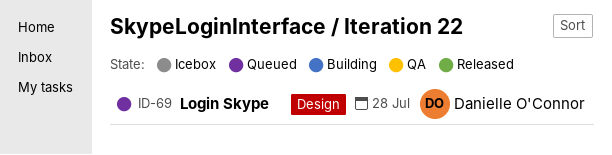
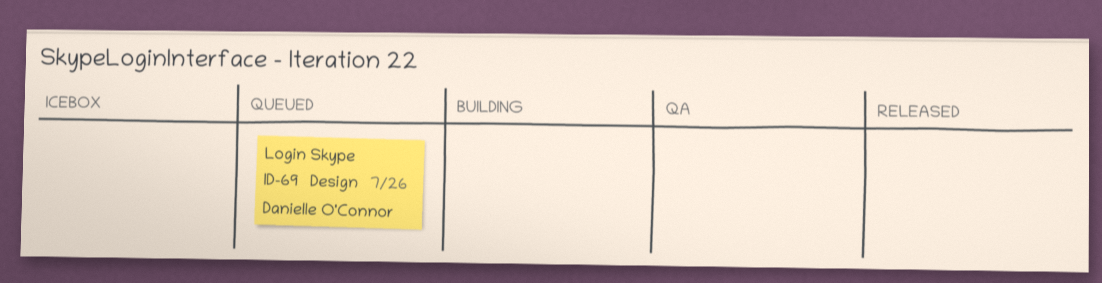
ID-69, due: Jul 28 -> Jul 26

